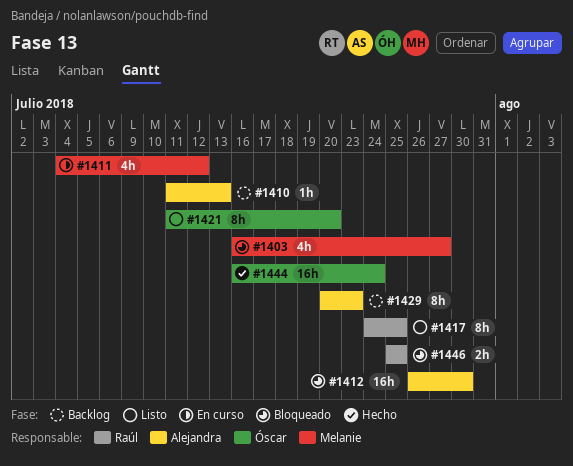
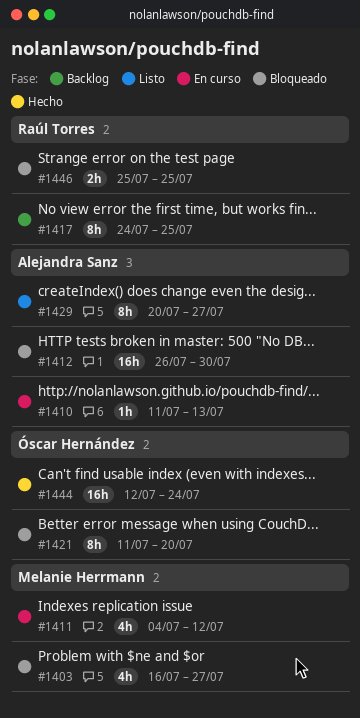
#1410, status: Backlog -> En curso
#1417, status: Listo -> Backlog
#1421, status: Listo -> Bloqueado
#1429, status: Backlog -> Listo
#1429, due: Jul 23 -> Jul 27
#1444, start: Jul 16 -> Jul 12

